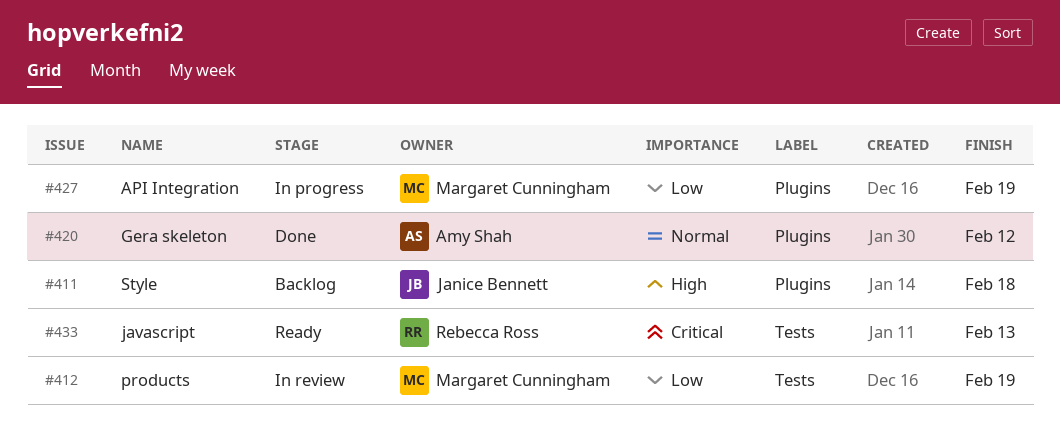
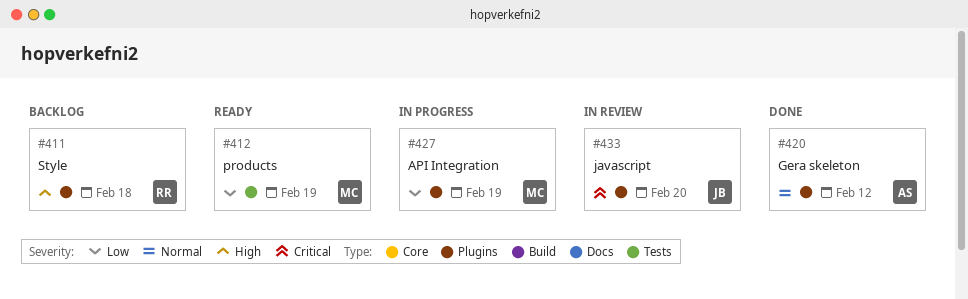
#411, owner: Janice Bennett -> Rebecca Ross
#412, status: In review -> Ready
#433, status: Ready -> In review
#433, owner: Rebecca Ross -> Janice Bennett
#433, label: Tests -> Plugins
#433, due: Feb 13 -> Feb 20

